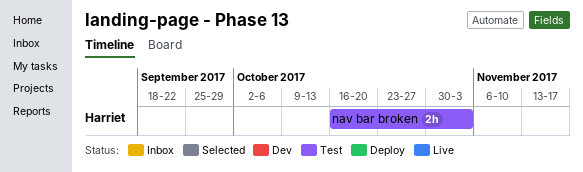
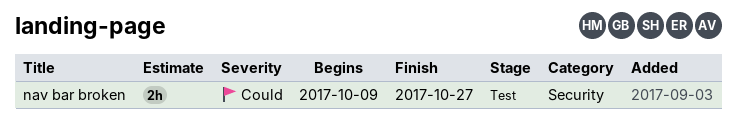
nav bar broken, start: Oct 16 -> Oct 9
nav bar broken, due: Nov 3 -> Oct 27

